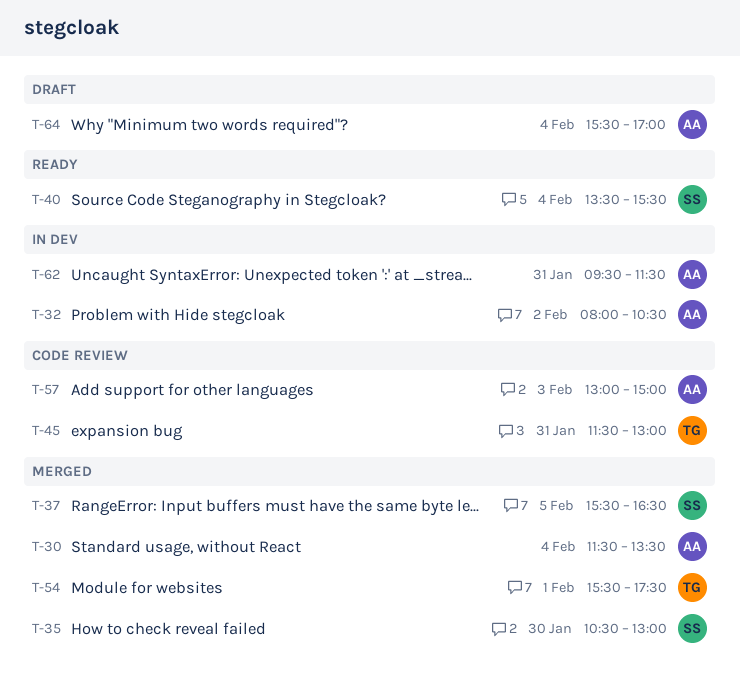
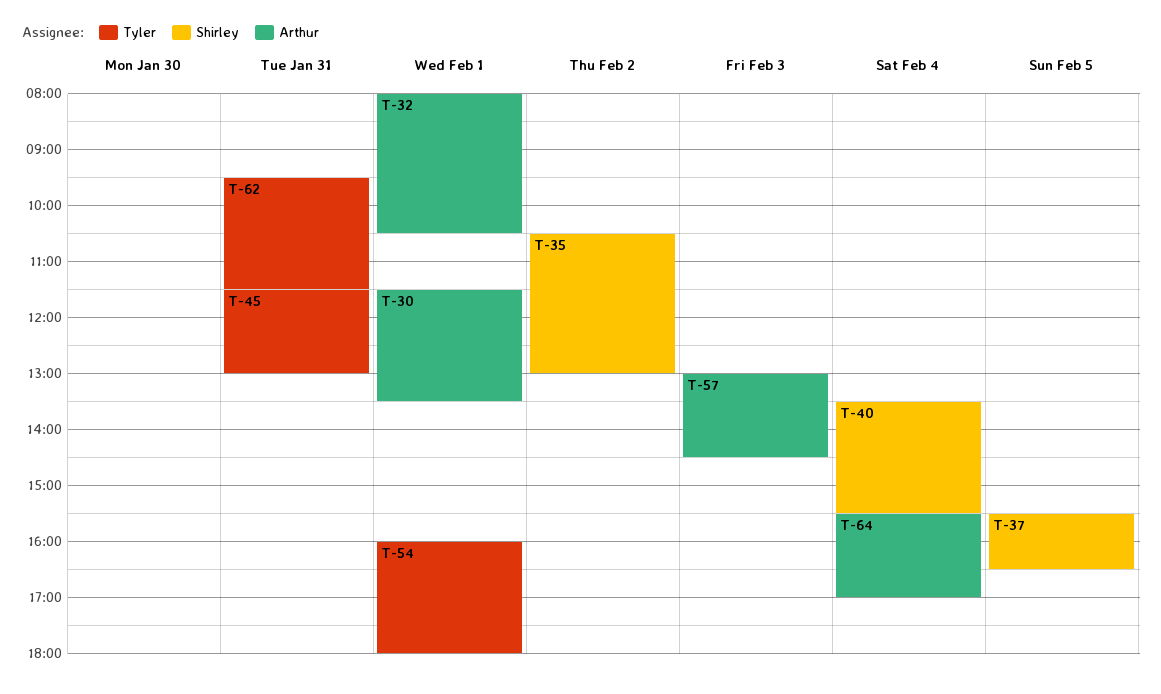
T-30, day: Feb 4 -> Feb 1
T-32, day: Feb 2 -> Feb 1
T-35, day: Jan 30 -> Feb 2
T-54, begins: 15:30 -> 16:00
T-54, ends: 17:30 -> 18:00
T-57, ends: 15:00 -> 14:30
T-62, owner: Arthur -> Tyler

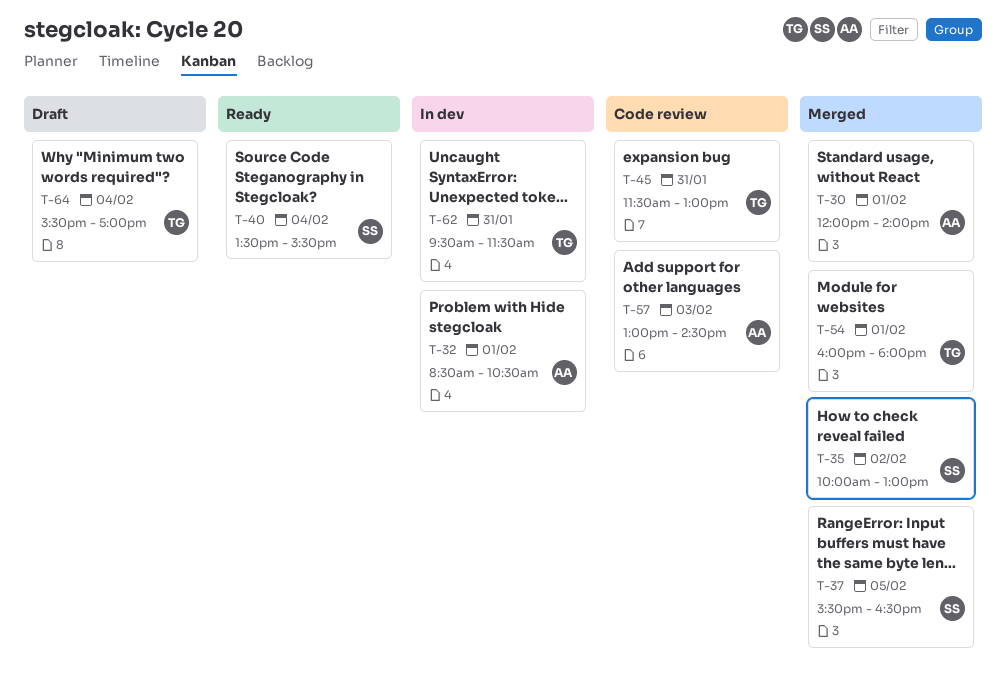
T-30, begins: 11:30 -> 12:00
T-30, ends: 13:30 -> 14:00
T-32, begins: 08:00 -> 08:30
T-35, begins: 10:30 -> 10:00
T-64, owner: Arthur -> Tyler

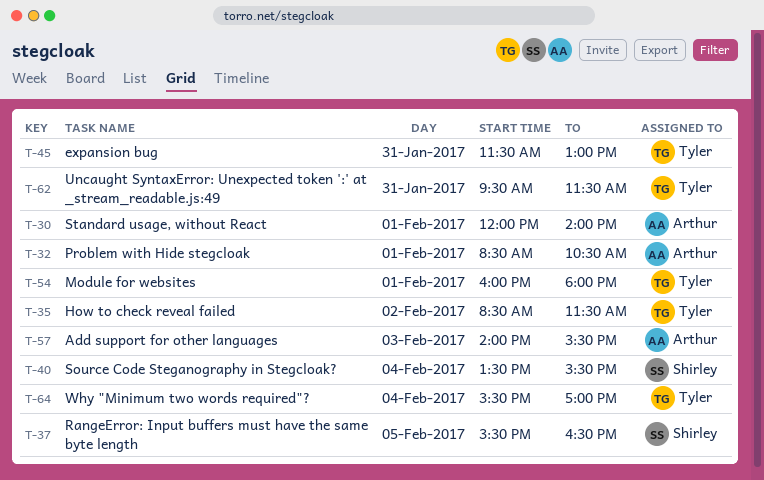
T-35, owner: Shirley -> Tyler
T-35, begins: 10:00 -> 08:30
T-35, ends: 13:00 -> 11:30
T-57, begins: 13:00 -> 14:00
T-57, ends: 14:30 -> 15:30

